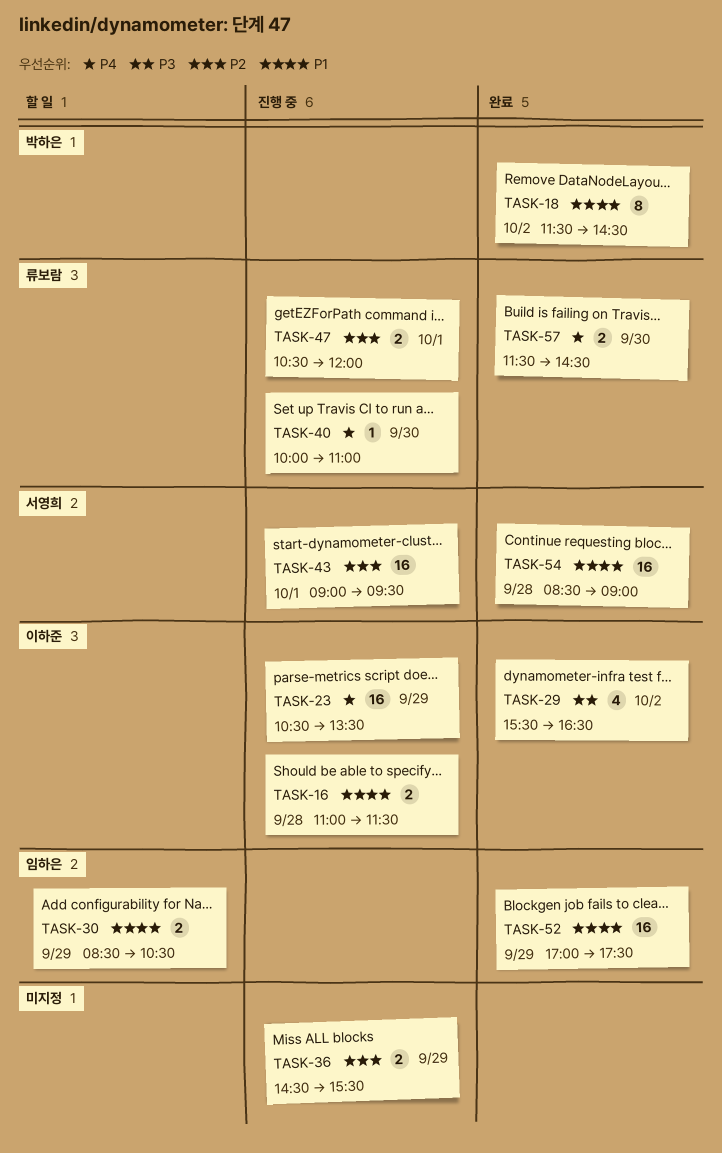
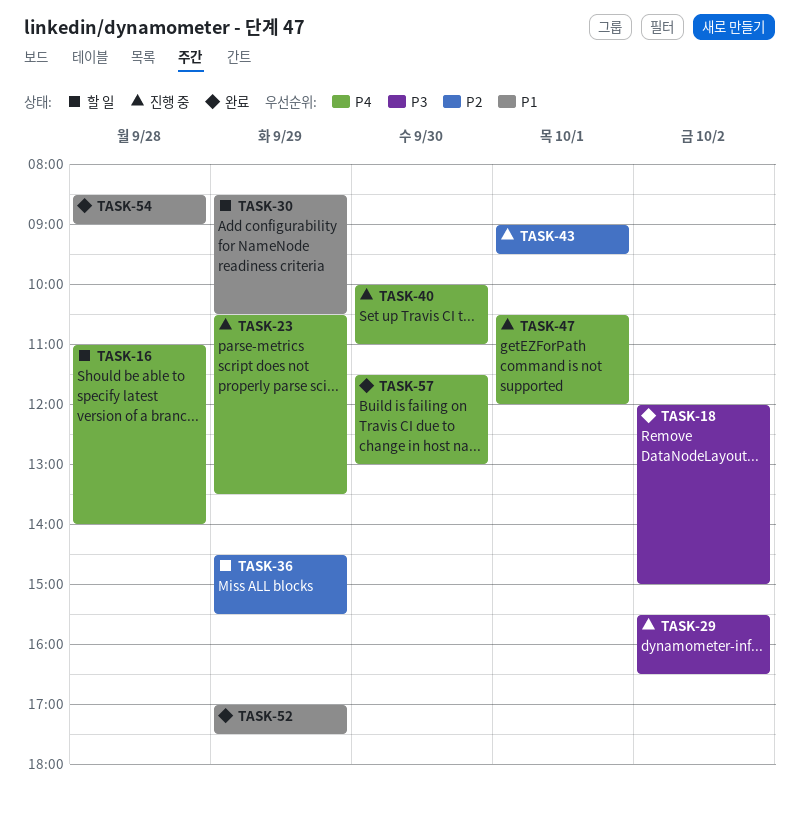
TASK-16, status: 진행 중 -> 할 일
TASK-16, priority: P1 -> P4
TASK-16, ends: 11:30 -> 14:00
TASK-18, priority: P1 -> P3
TASK-18, begins: 11:30 -> 12:00
TASK-18, ends: 14:30 -> 15:00
TASK-29, status: 완료 -> 진행 중
TASK-36, status: 진행 중 -> 할 일
TASK-47, priority: P2 -> P4
TASK-57, ends: 14:30 -> 13:00

